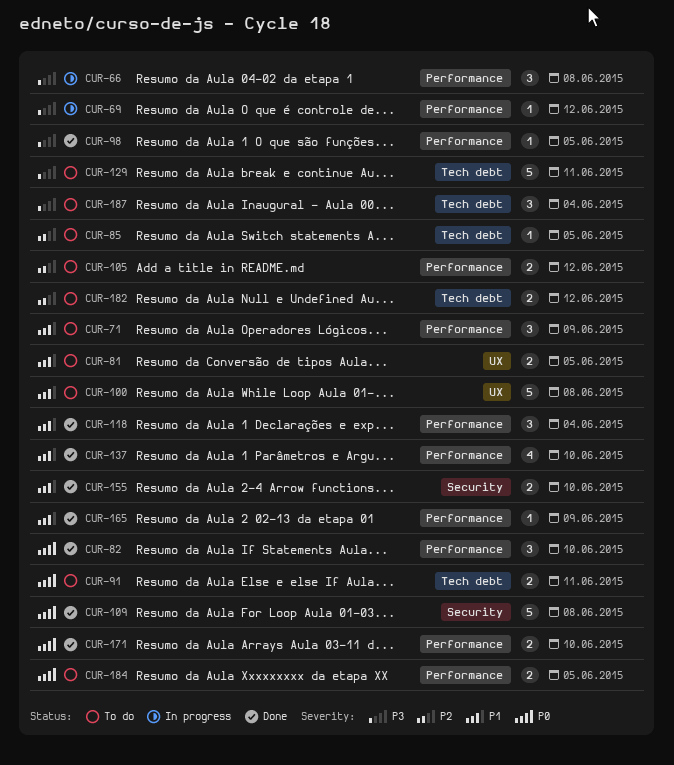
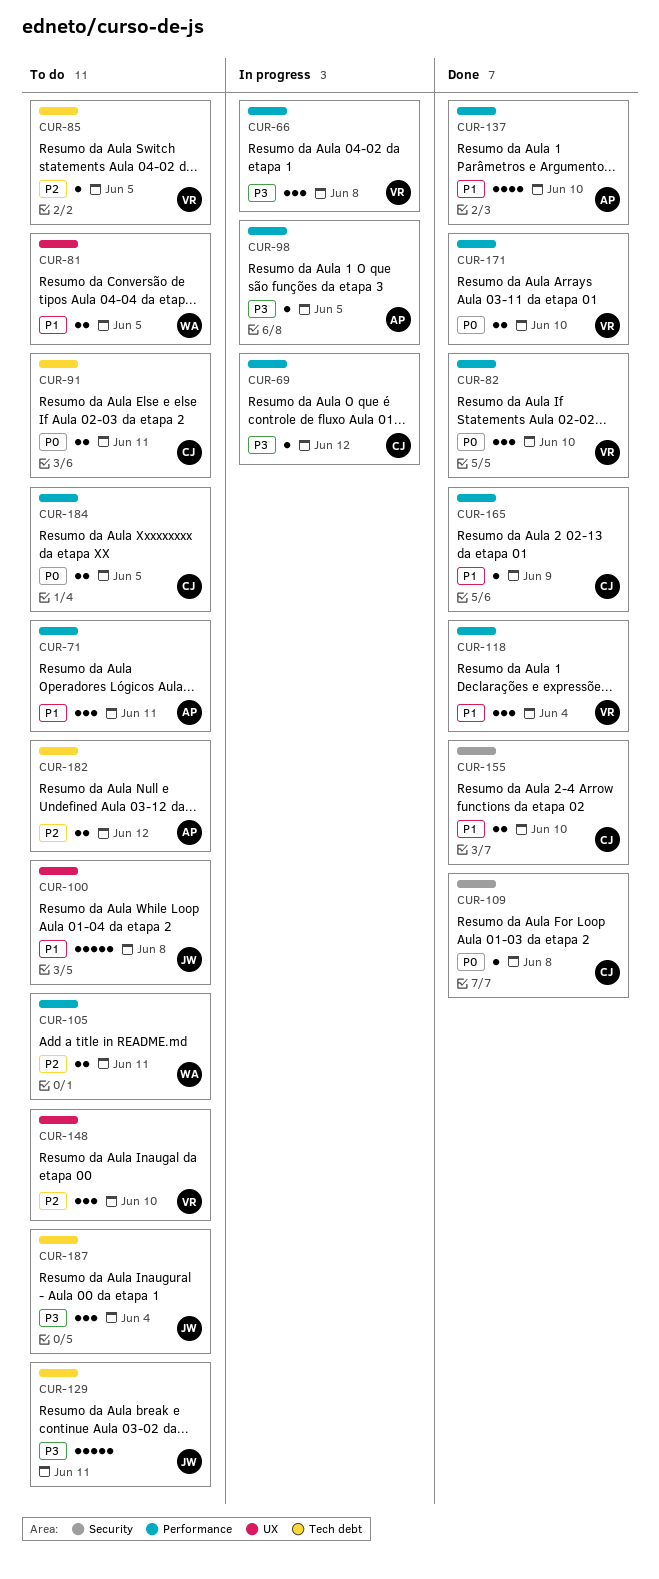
CUR-71, due: Jun 9 -> Jun 11
CUR-98, status: Done -> In progress
CUR-105, due: Jun 12 -> Jun 11
CUR-109, estimate: 5 -> 1
CUR-148: none -> present

